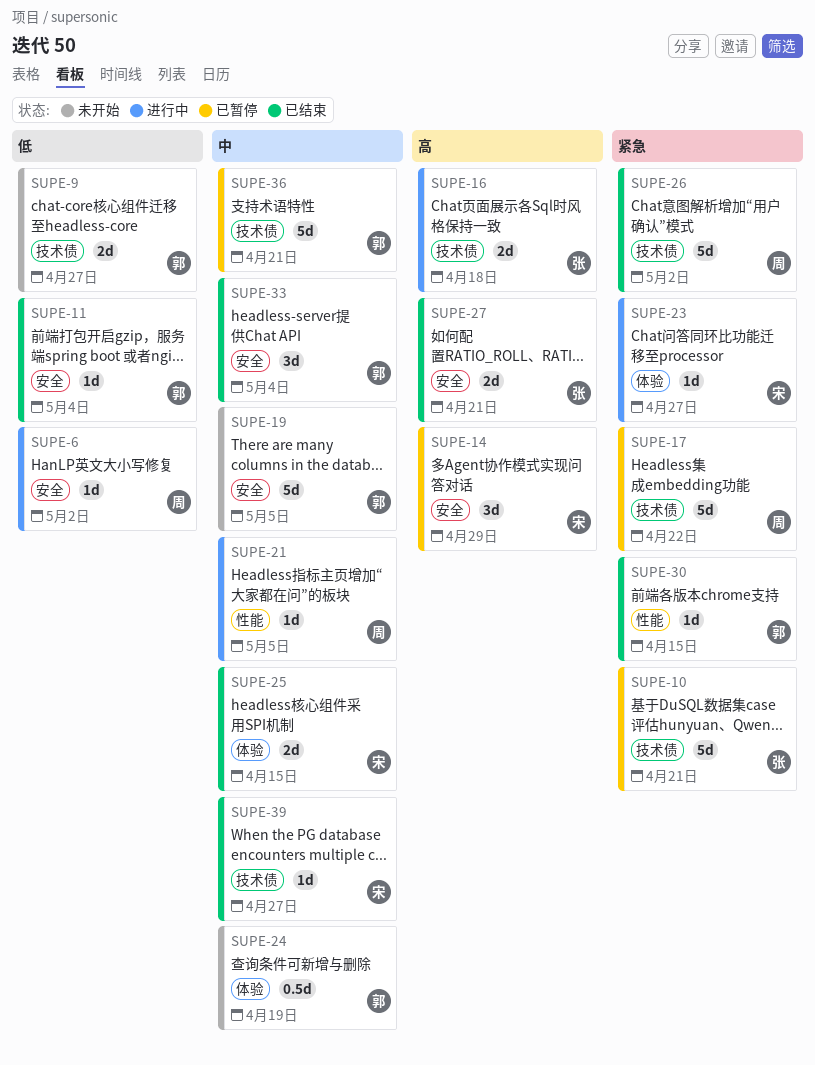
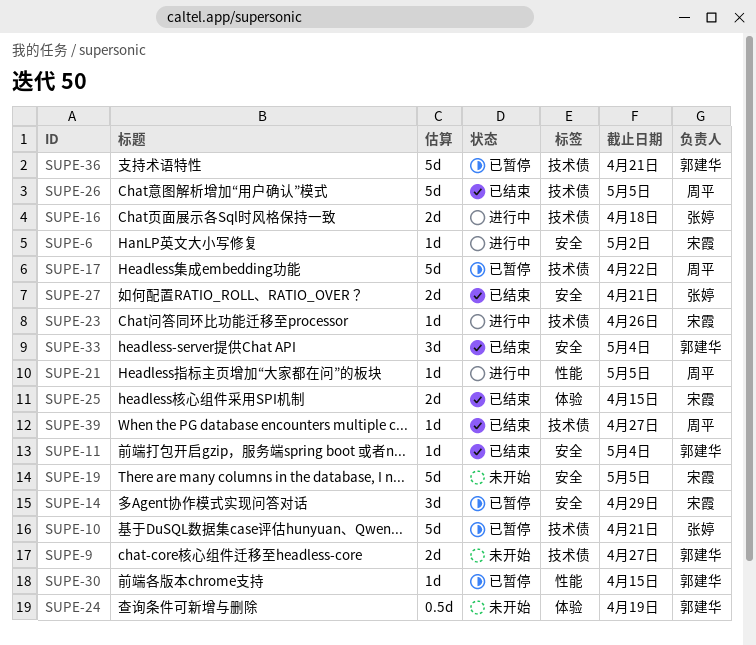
SUPE-6, owner: 周平 -> 宋霞
SUPE-19, owner: 郭建华 -> 宋霞
SUPE-23, label: 体验 -> 技术债
SUPE-23, due: Apr 27 -> Apr 26
SUPE-26, due: May 2 -> May 5
SUPE-30, status: 已结束 -> 已暂停
SUPE-39, owner: 宋霞 -> 周平

